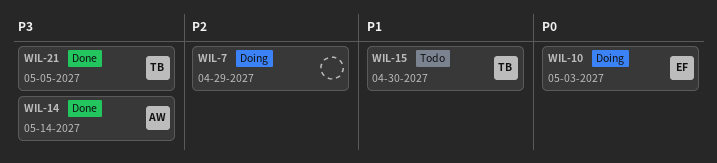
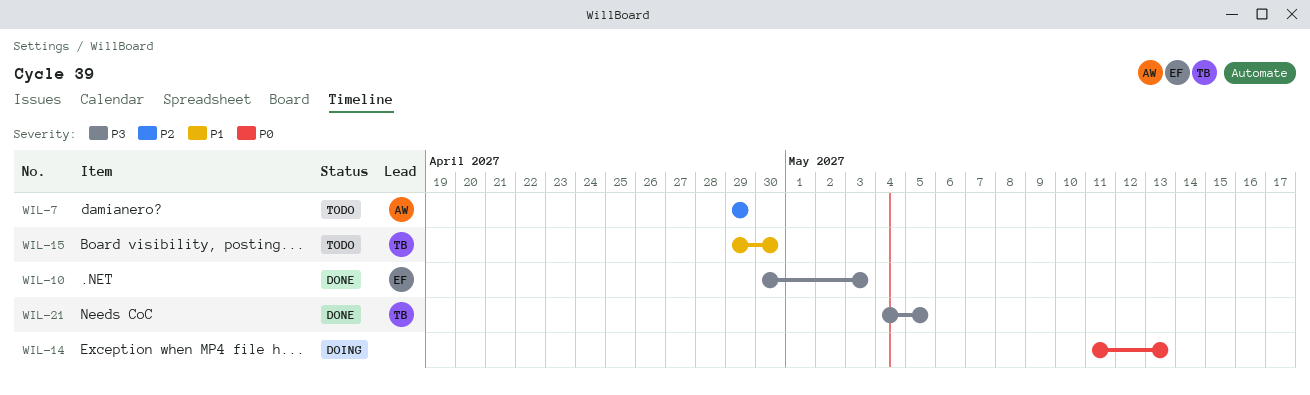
WIL-7, status: Doing -> Todo
WIL-7, owner: none -> AW
WIL-10, status: Doing -> Done
WIL-10, priority: P0 -> P3
WIL-14, status: Done -> Doing
WIL-14, owner: AW -> none
WIL-14, priority: P3 -> P0
WIL-14, due: May 14 -> May 13

